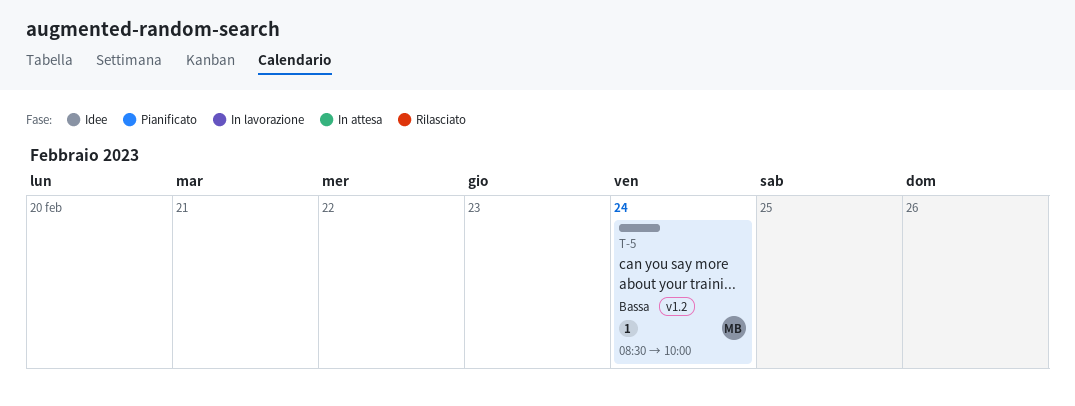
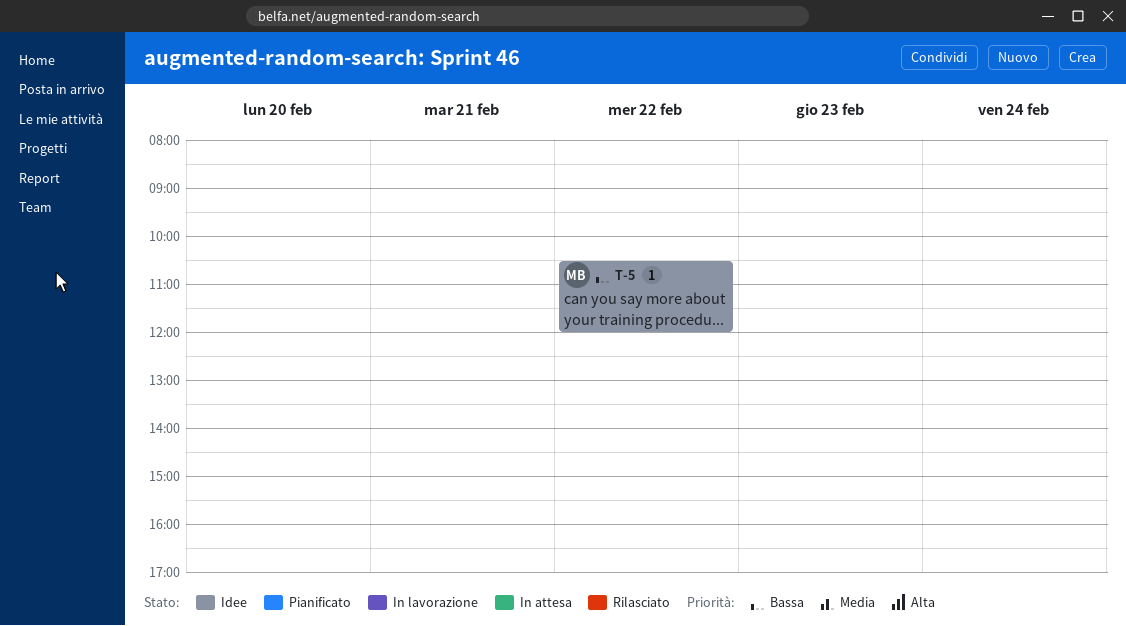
T-5, day: Feb 24 -> Feb 22
T-5, begins: 08:30 -> 10:30
T-5, ends: 10:00 -> 12:00

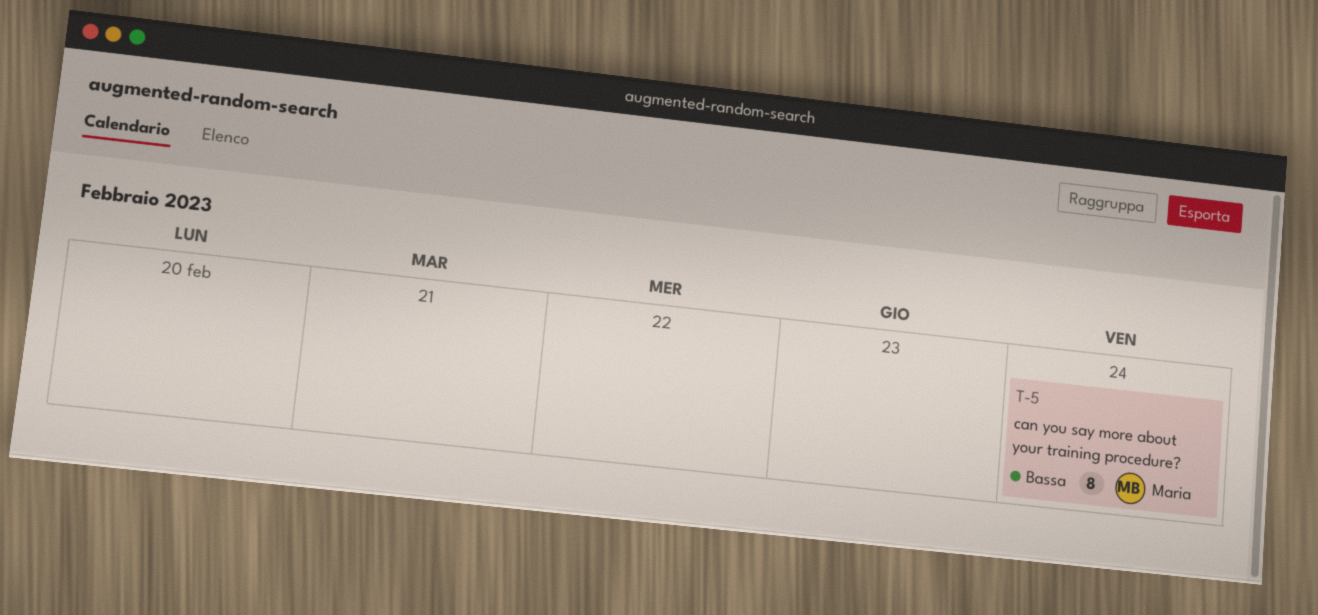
T-5, estimate: 1 -> 8
T-5, day: Feb 22 -> Feb 24

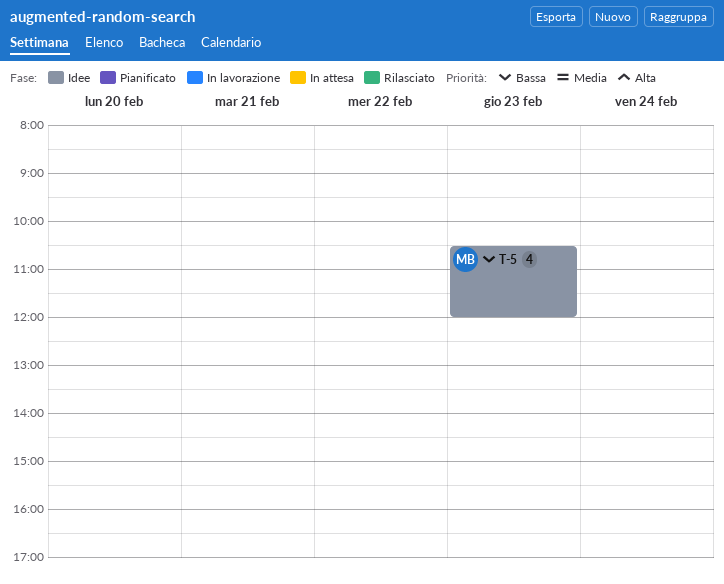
T-5, estimate: 8 -> 4
T-5, day: Feb 24 -> Feb 23

